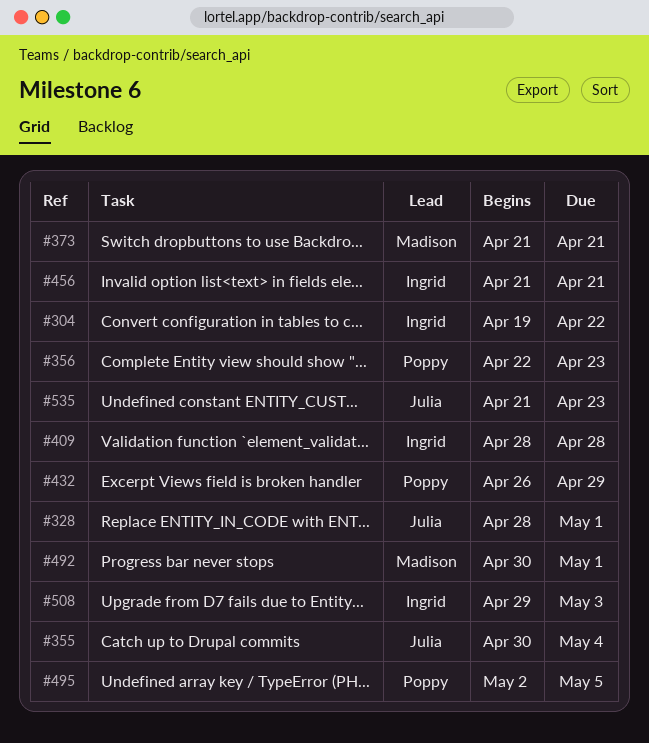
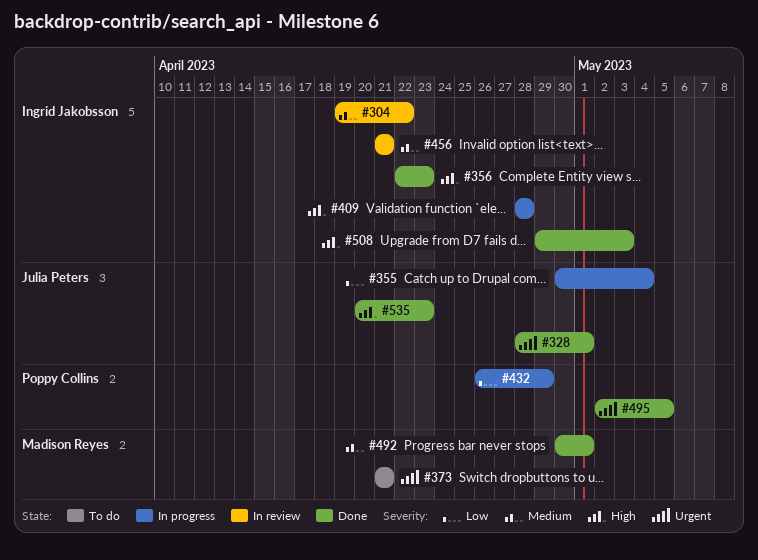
#356, owner: Poppy Collins -> Ingrid Jakobsson
#535, start: Apr 21 -> Apr 20

